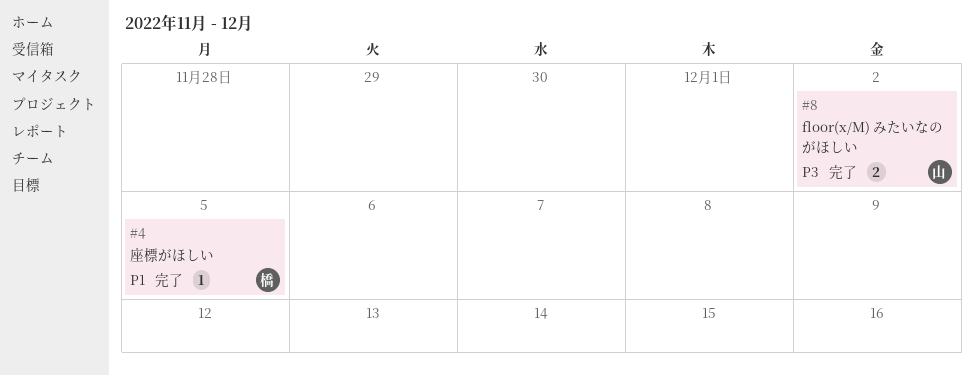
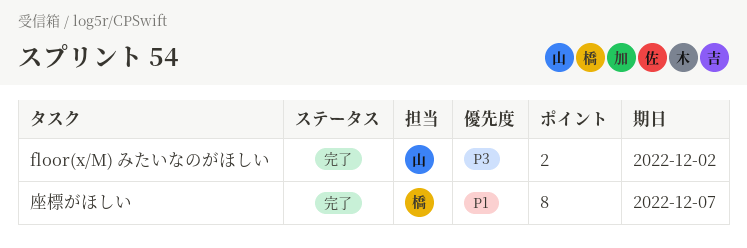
座標がほしい, estimate: 1 -> 8
座標がほしい, due: Dec 5 -> Dec 7

